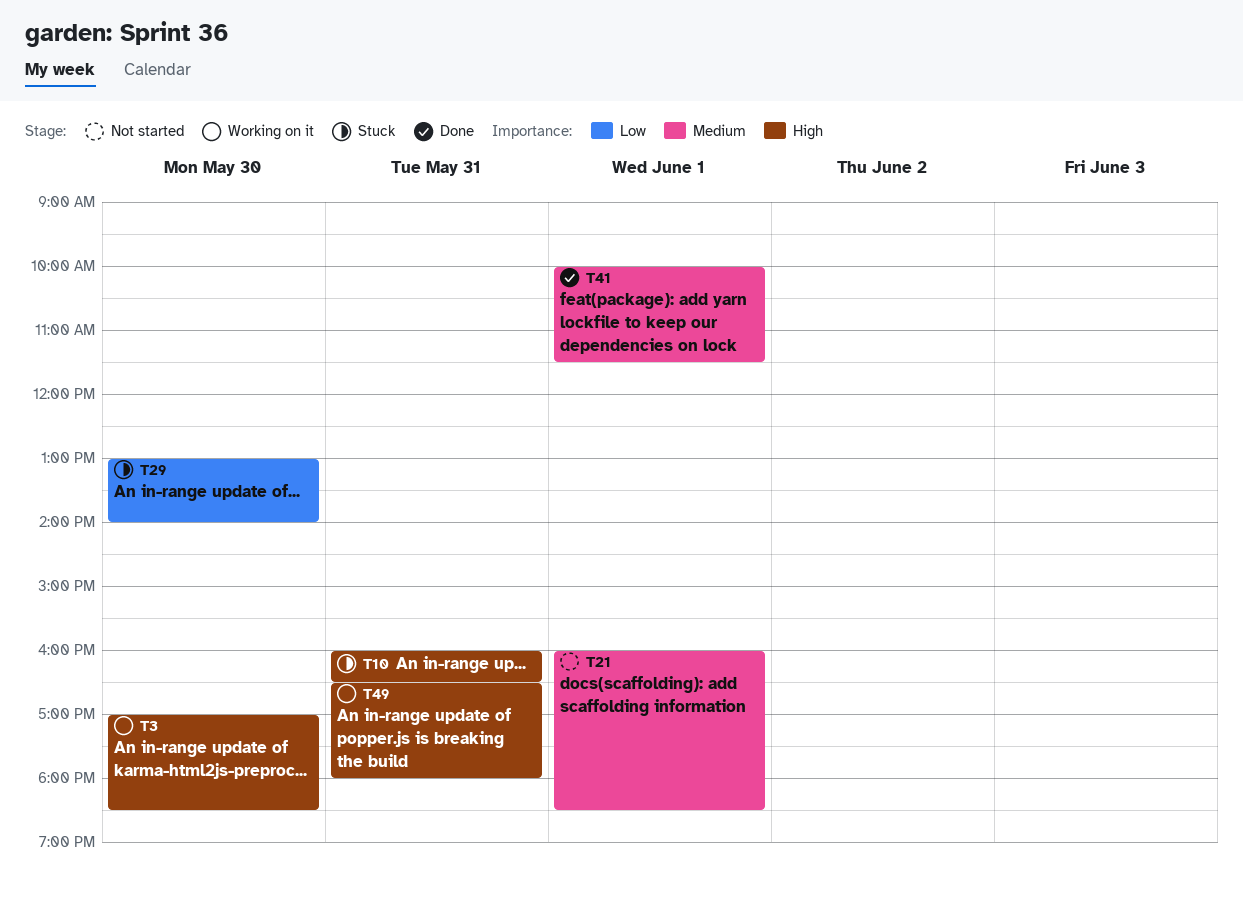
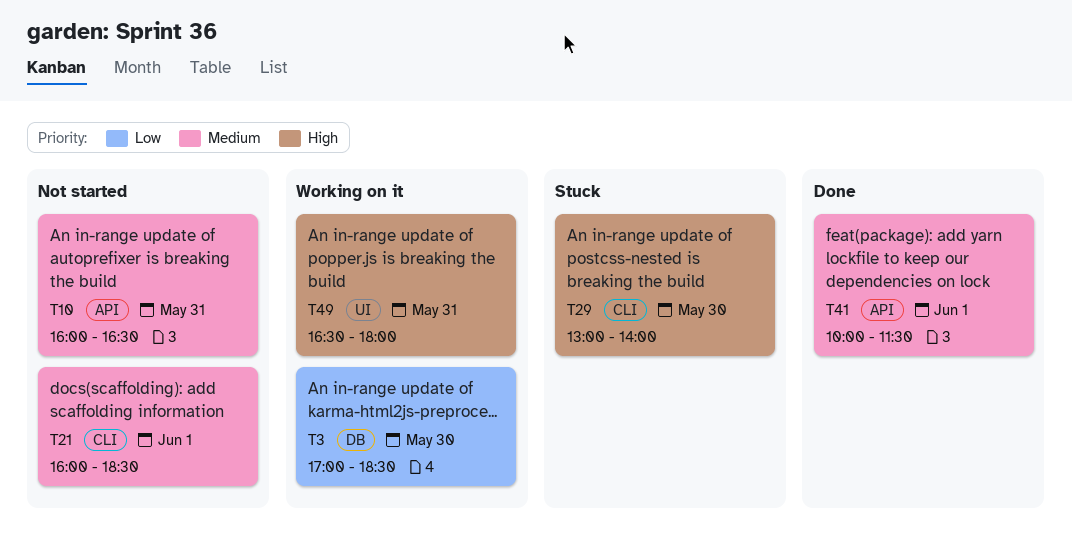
T3, priority: High -> Low
T10, status: Stuck -> Not started
T10, priority: High -> Medium
T29, priority: Low -> High

